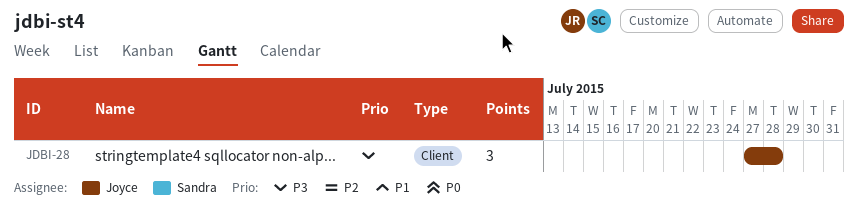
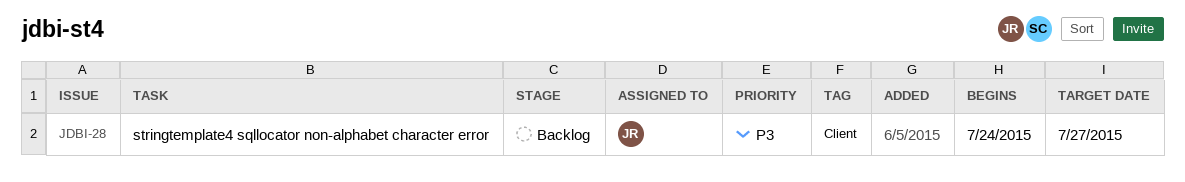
JDBI-28, start: Jul 27 -> Jul 24
JDBI-28, due: Jul 28 -> Jul 27

